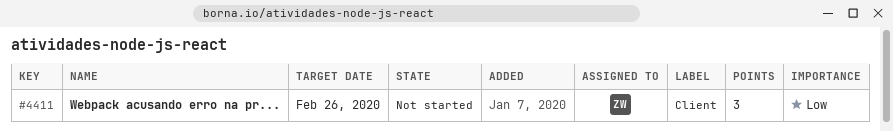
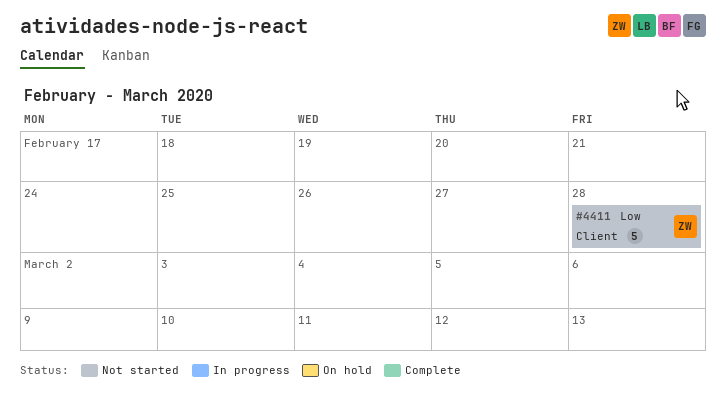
#4411, estimate: 3 -> 5
#4411, due: Feb 26 -> Feb 28

